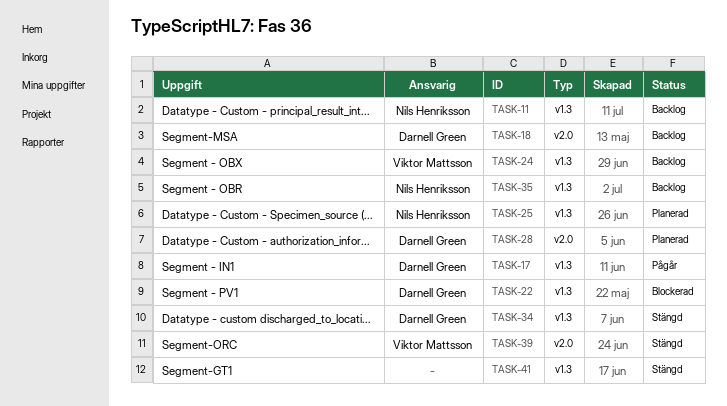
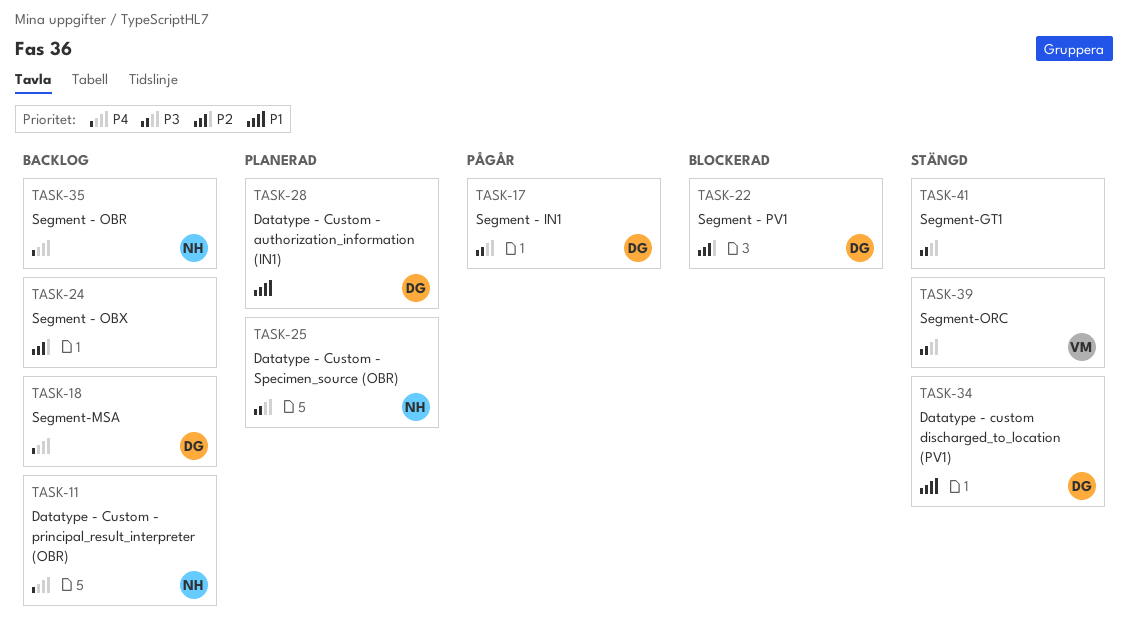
TASK-24, owner: Viktor Mattsson -> none

